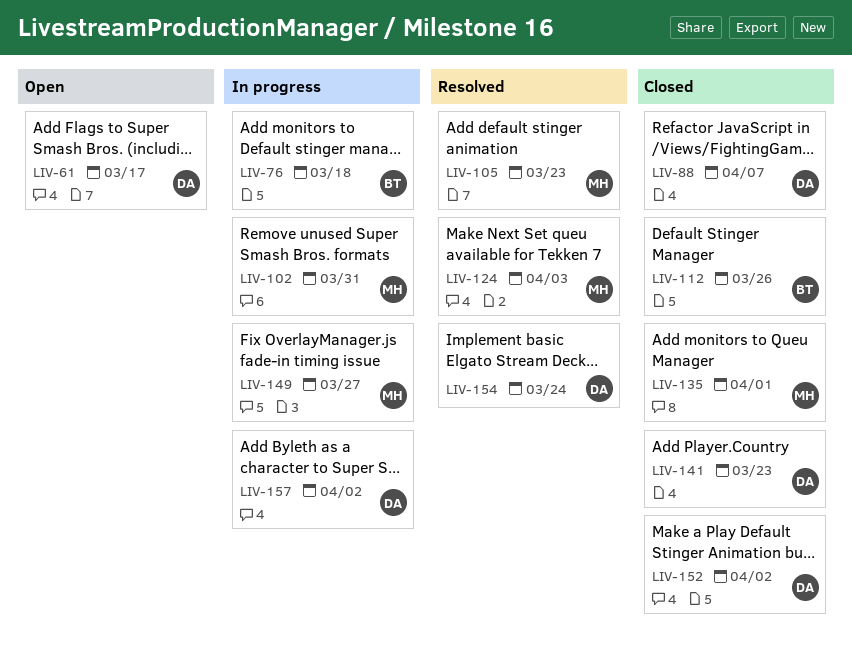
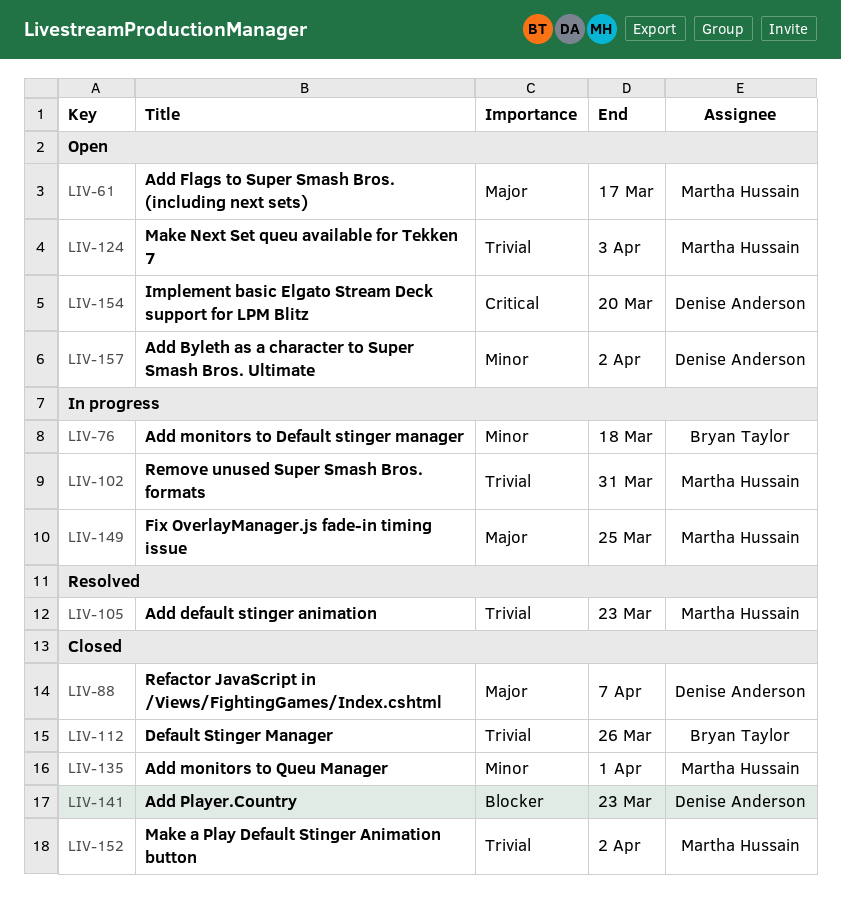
LIV-61, owner: Denise Anderson -> Martha Hussain
LIV-124, status: Resolved -> Open
LIV-149, due: Mar 27 -> Mar 25
LIV-152, owner: Denise Anderson -> Martha Hussain
LIV-154, status: Resolved -> Open
LIV-154, due: Mar 24 -> Mar 20
LIV-157, status: In progress -> Open

